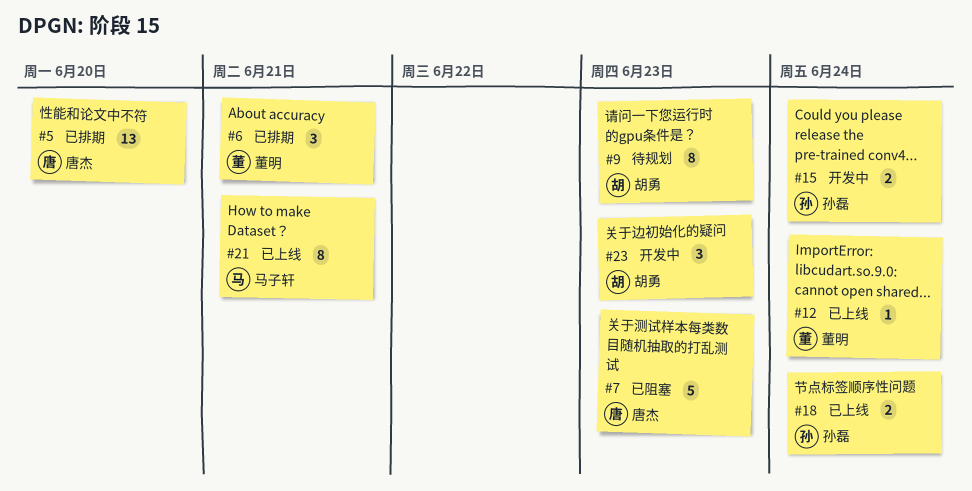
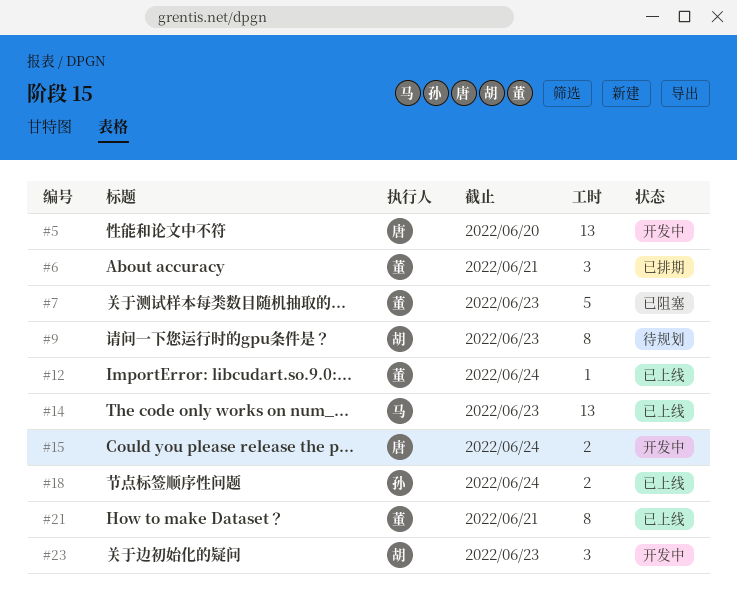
#5, status: 已排期 -> 开发中
#7, owner: 唐杰 -> 董明
#14: none -> present
#15, owner: 孙磊 -> 唐杰
#21, owner: 马子轩 -> 董明

